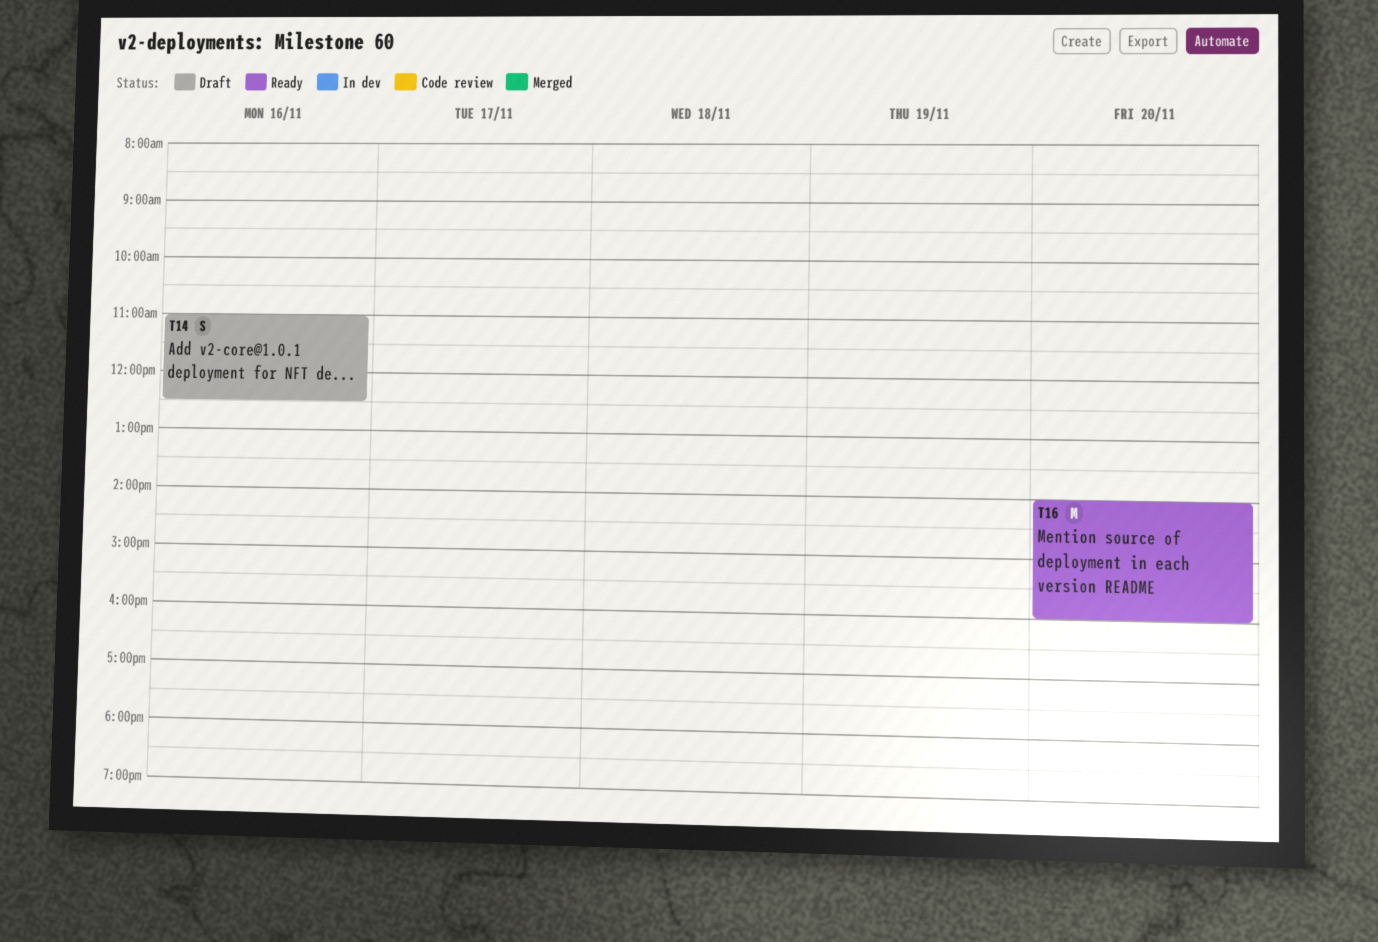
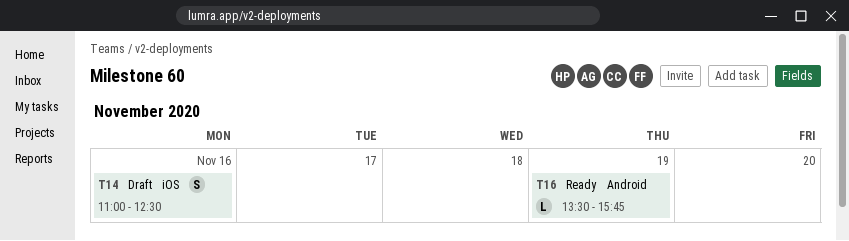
T16, estimate: M -> L
T16, day: Nov 20 -> Nov 19
T16, begins: 14:00 -> 13:30
T16, ends: 16:00 -> 15:45

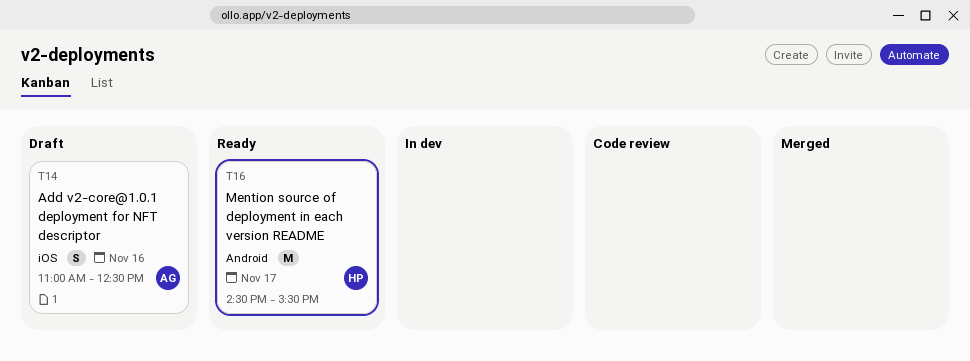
T16, estimate: L -> M
T16, day: Nov 19 -> Nov 17
T16, begins: 13:30 -> 14:30
T16, ends: 15:45 -> 15:30

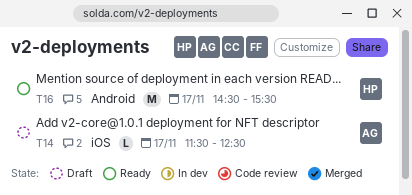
T14, estimate: S -> L
T14, day: Nov 16 -> Nov 17
T14, begins: 11:00 -> 11:30

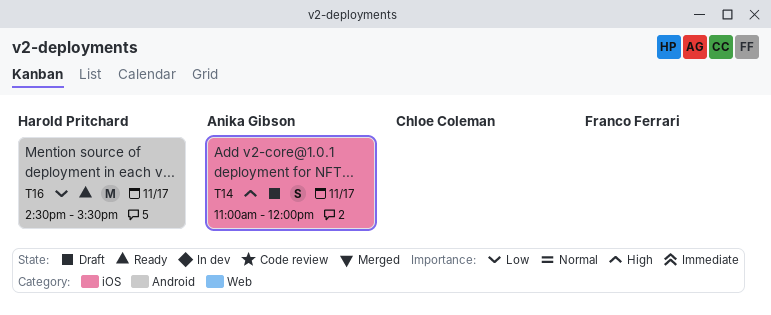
T14, estimate: L -> S
T14, begins: 11:30 -> 11:00
T14, ends: 12:30 -> 12:00

